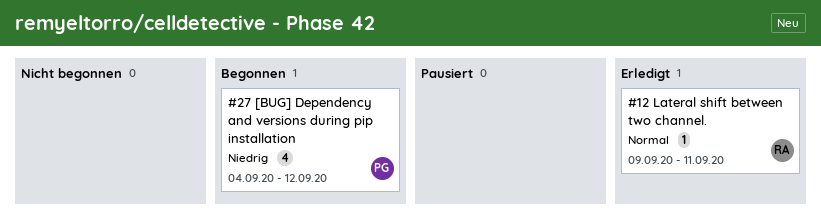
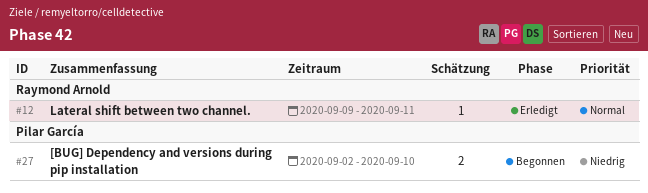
#27, estimate: 4 -> 2
#27, start: Sep 4 -> Sep 2
#27, due: Sep 12 -> Sep 10

